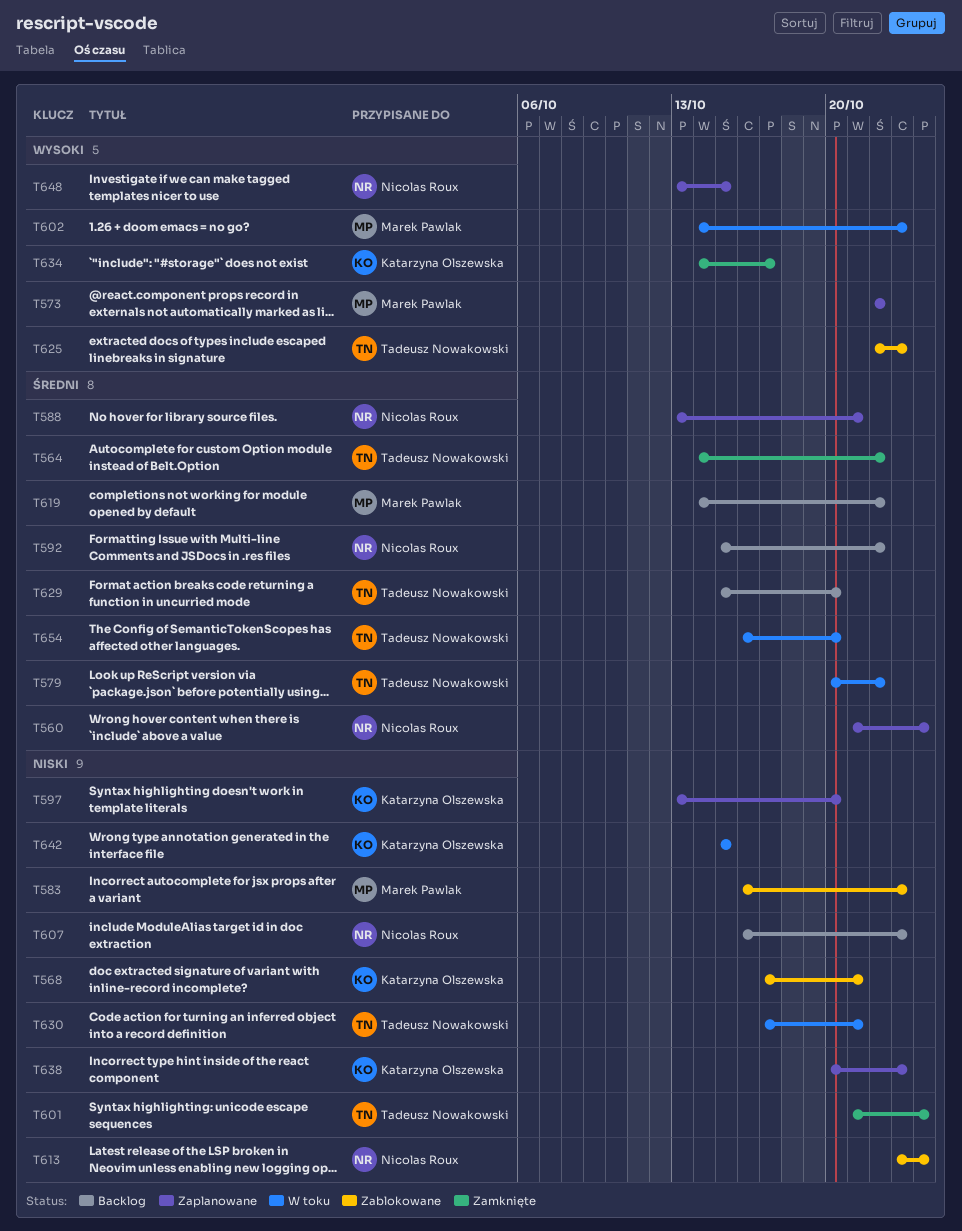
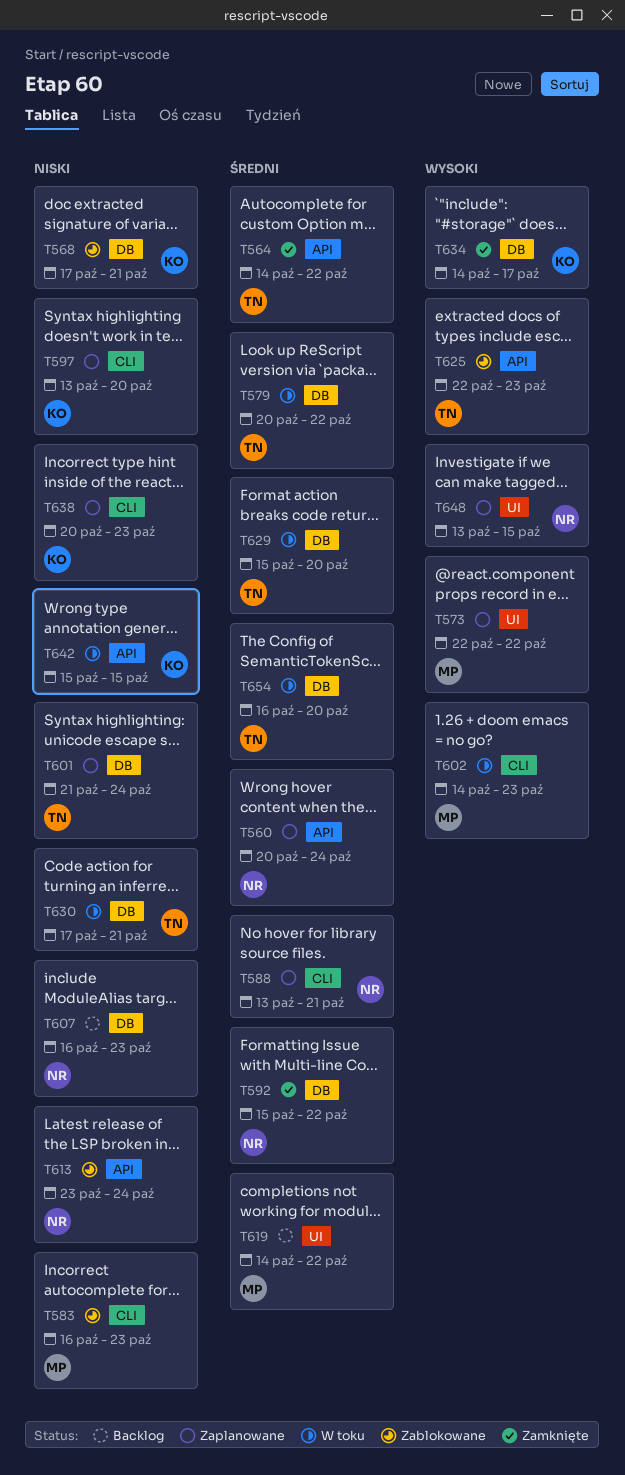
T560, start: Oct 21 -> Oct 20
T592, status: Backlog -> Zamknięte
T601, status: Zamknięte -> Zaplanowane
T629, status: Backlog -> W toku

